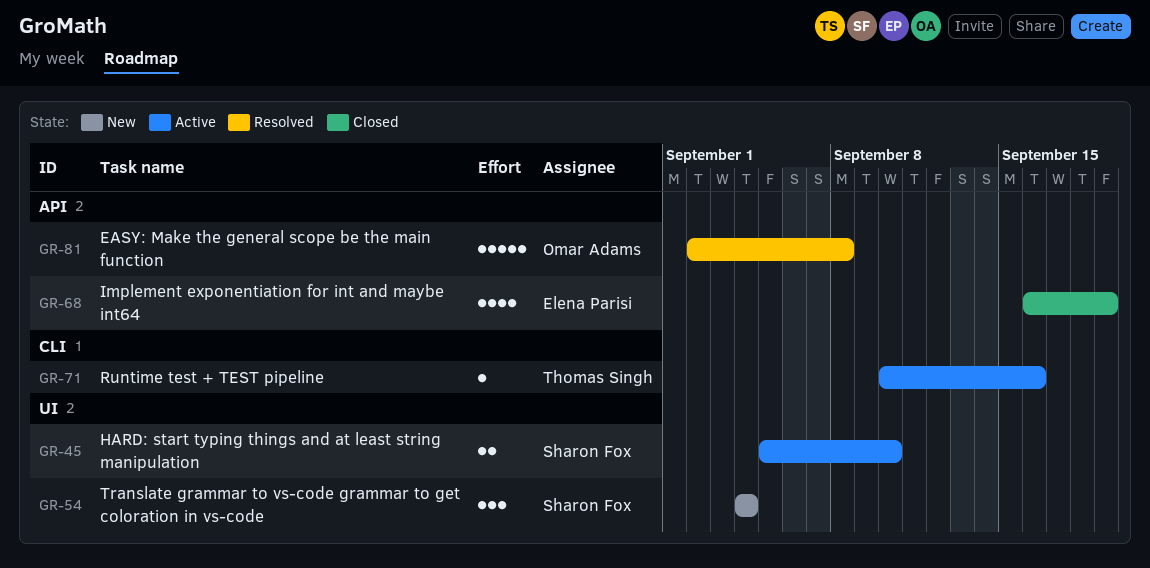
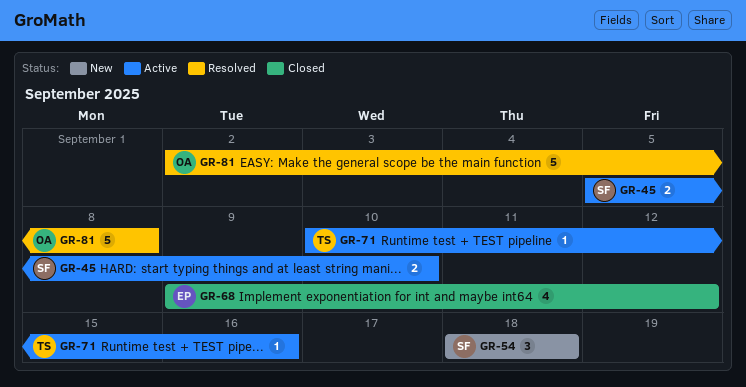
GR-54, start: Sep 4 -> Sep 18
GR-54, due: Sep 4 -> Sep 18
GR-68, start: Sep 16 -> Sep 9
GR-68, due: Sep 19 -> Sep 12

